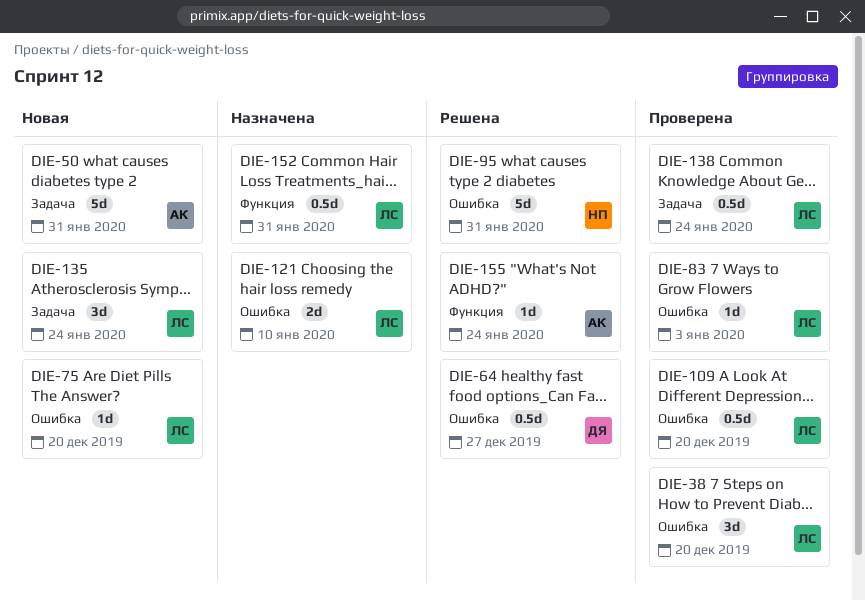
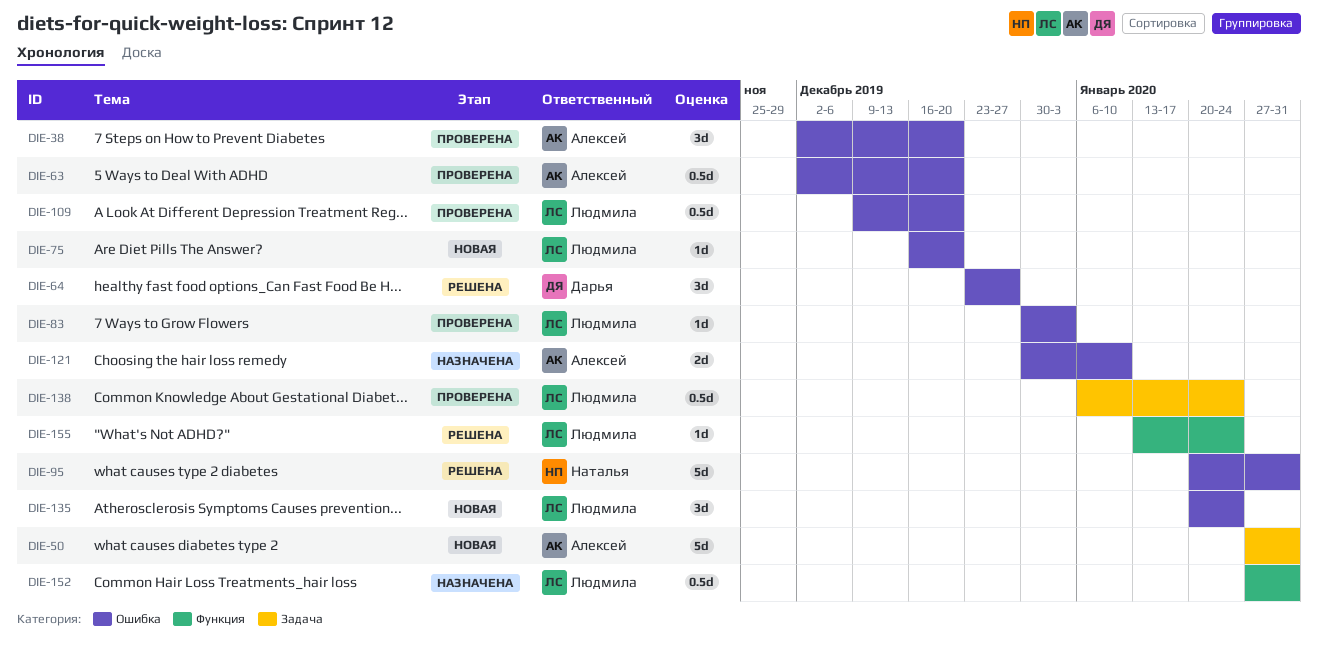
DIE-38, owner: Людмила -> Алексей
DIE-63: none -> present
DIE-64, estimate: 0.5d -> 3d
DIE-121, owner: Людмила -> Алексей
DIE-135, label: Задача -> Ошибка
DIE-155, owner: Алексей -> Людмила

